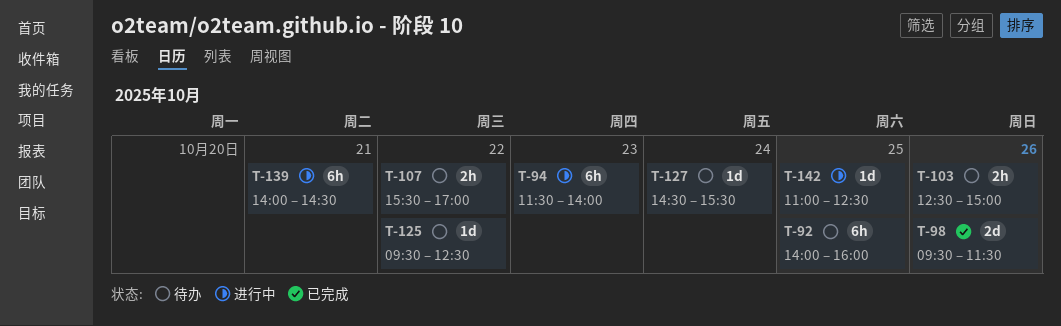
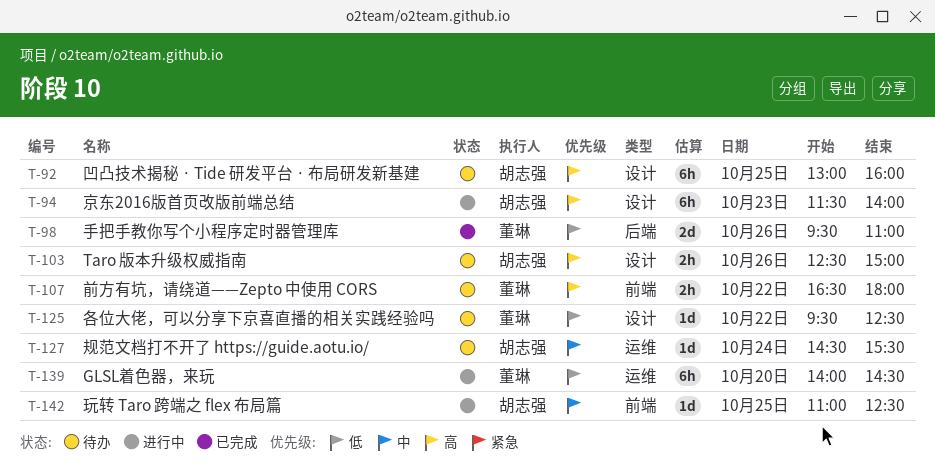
T-92, begins: 14:00 -> 13:00
T-98, ends: 11:30 -> 11:00
T-107, begins: 15:30 -> 16:30
T-107, ends: 17:00 -> 18:00
T-139, day: Oct 21 -> Oct 20

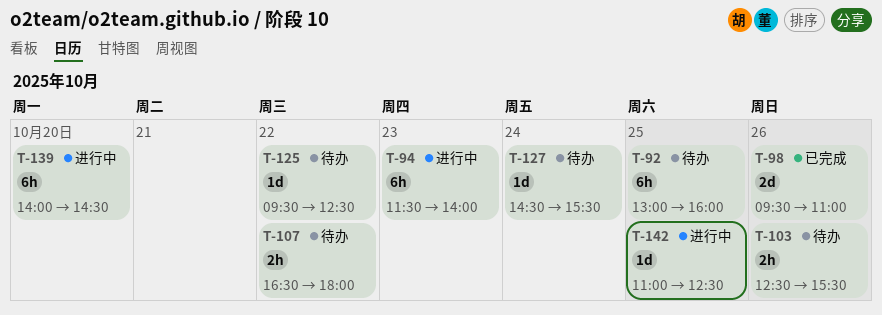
T-103, ends: 15:00 -> 15:30

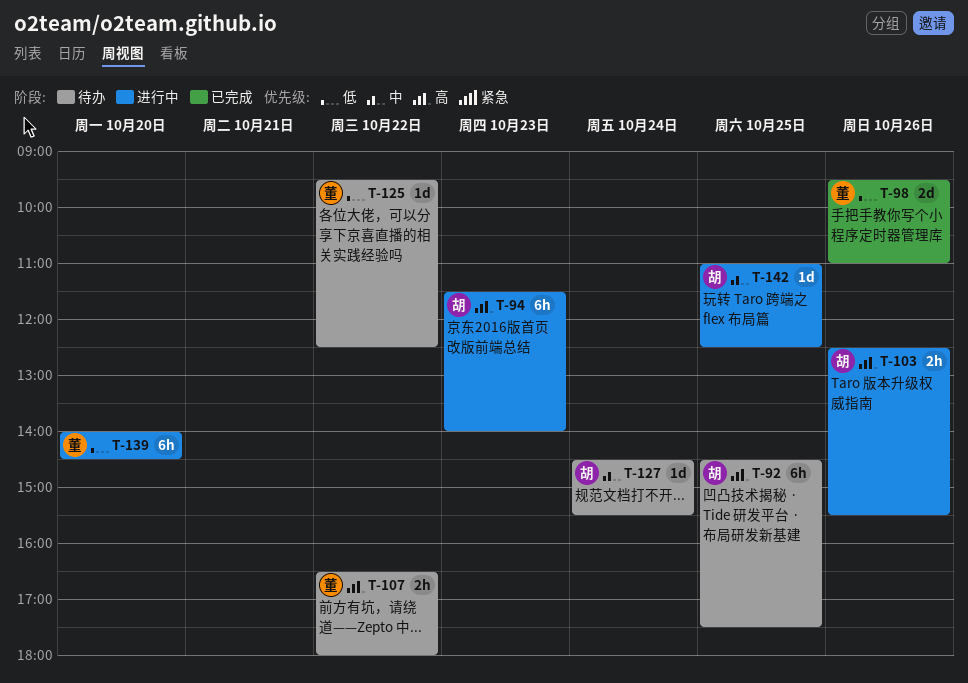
T-92, begins: 13:00 -> 14:30
T-92, ends: 16:00 -> 17:30
T-103, status: 待办 -> 进行中

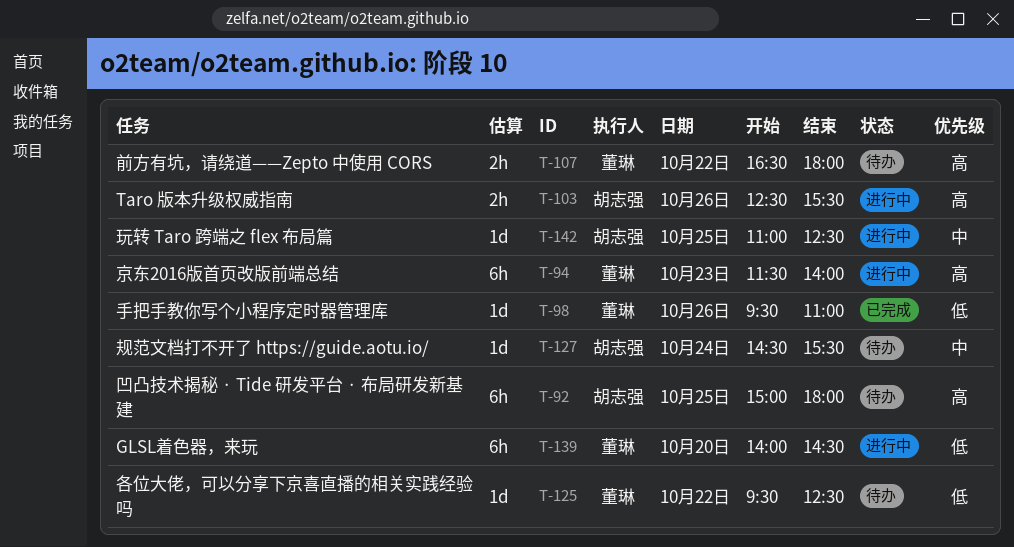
T-92, begins: 14:30 -> 15:00
T-92, ends: 17:30 -> 18:00
T-94, owner: 胡志强 -> 董琳
T-98, estimate: 2d -> 1d

